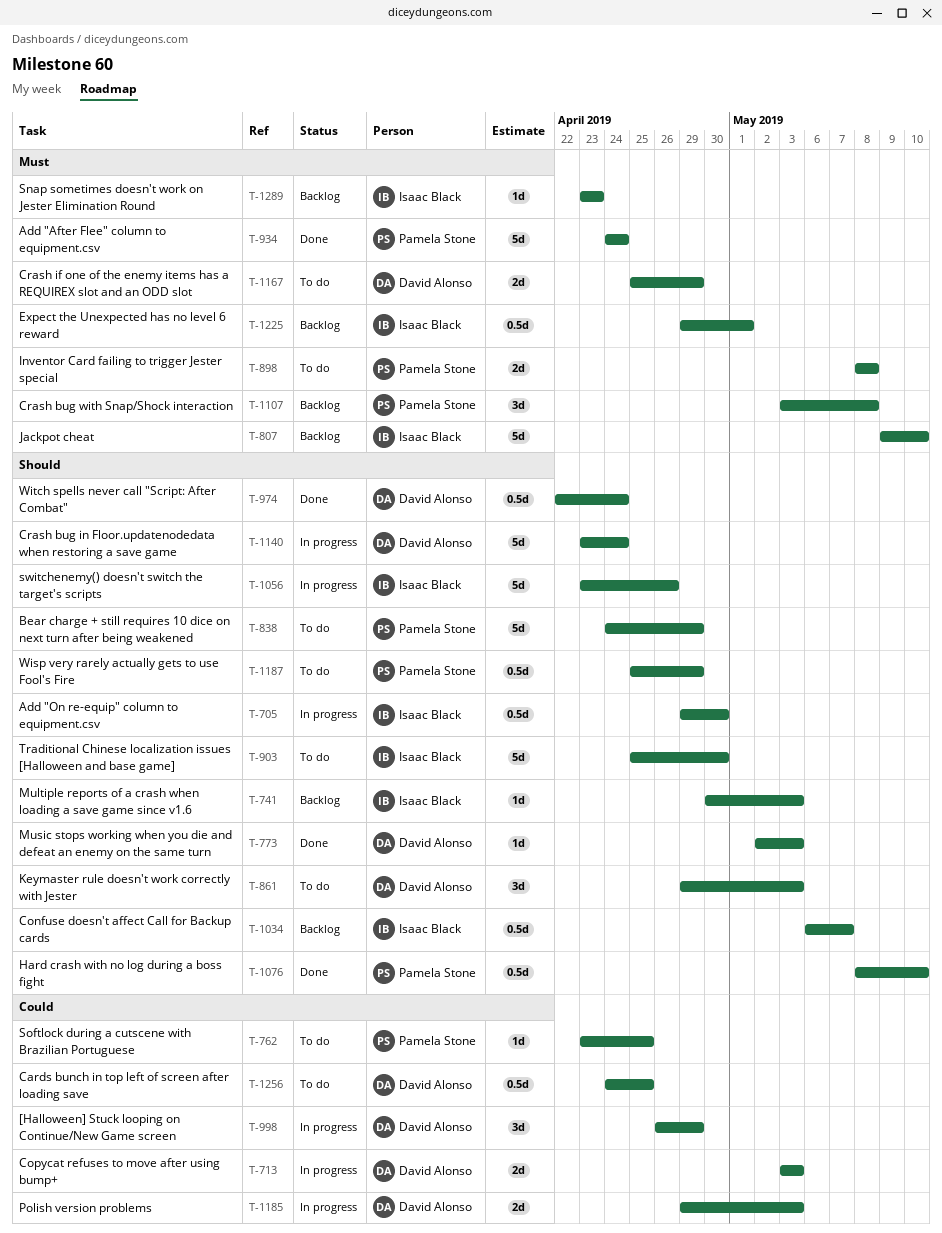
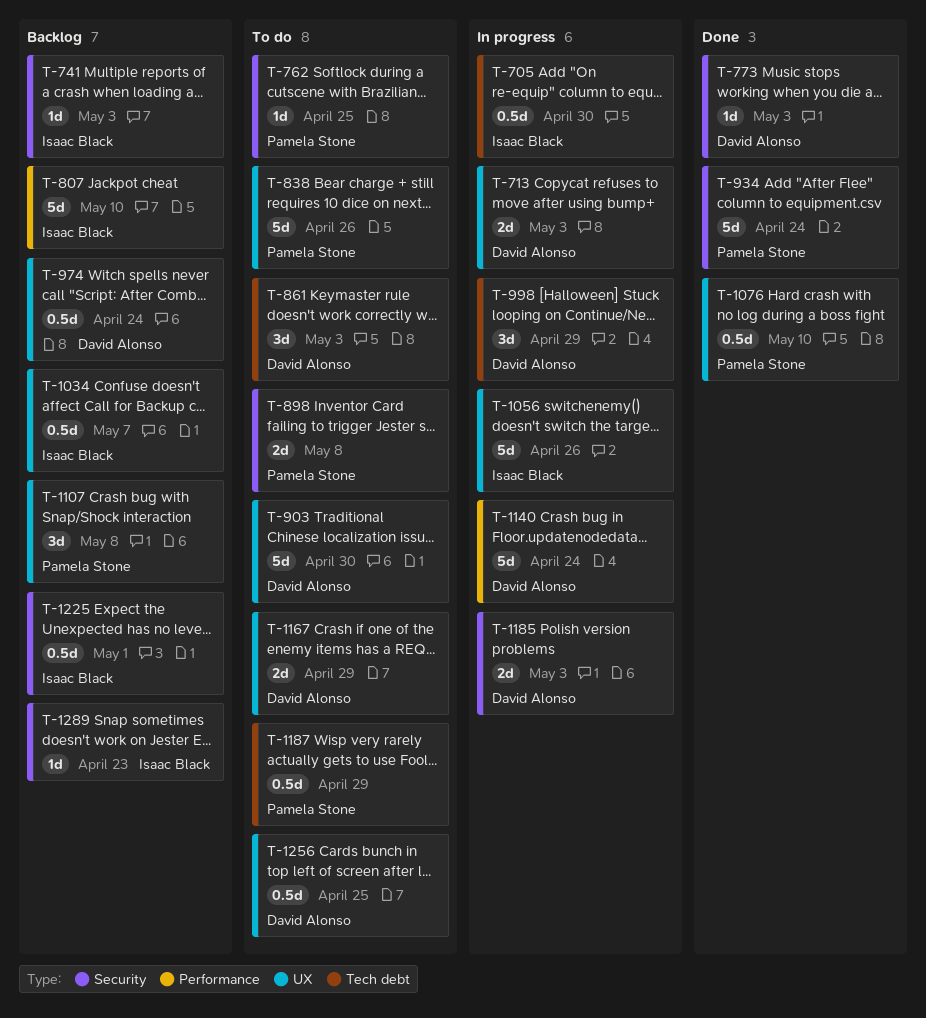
T-838, due: Apr 29 -> Apr 26
T-903, owner: Isaac Black -> David Alonso
T-974, status: Done -> Backlog

